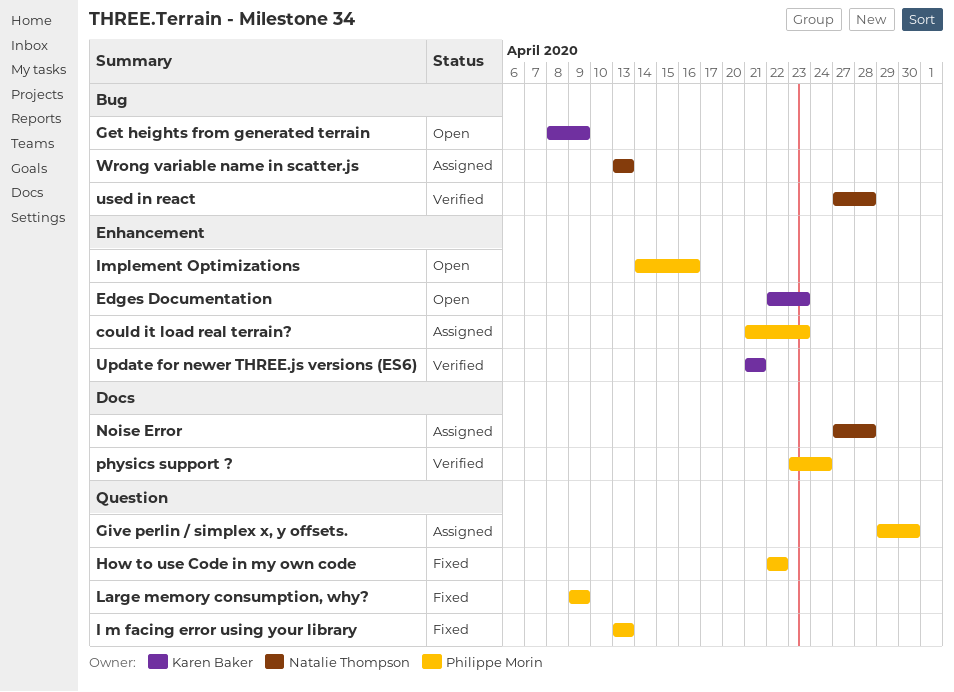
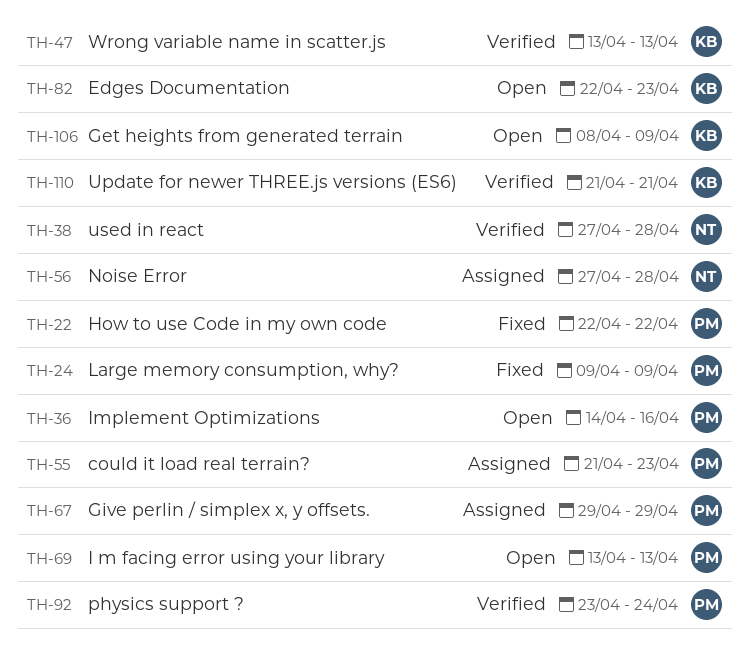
Give perlin / simplex x, y offsets., due: Apr 30 -> Apr 29
I m facing error using your library, status: Fixed -> Open
Wrong variable name in scatter.js, status: Assigned -> Verified
Wrong variable name in scatter.js, owner: Natalie Thompson -> Karen Baker

